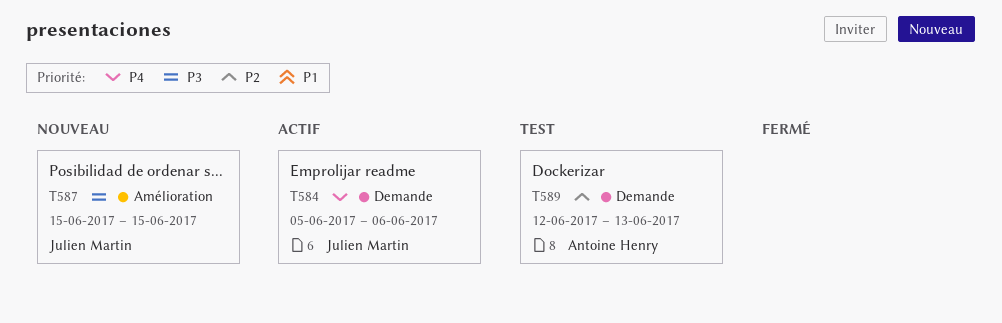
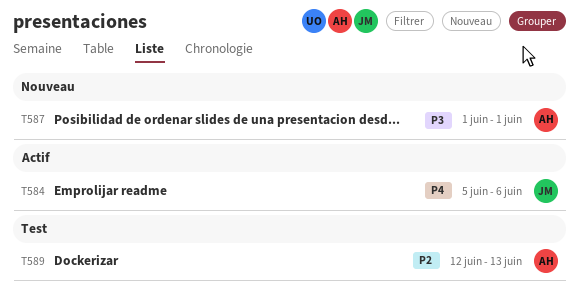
T587, owner: Julien Martin -> Antoine Henry
T587, start: Jun 15 -> Jun 1
T587, due: Jun 15 -> Jun 1

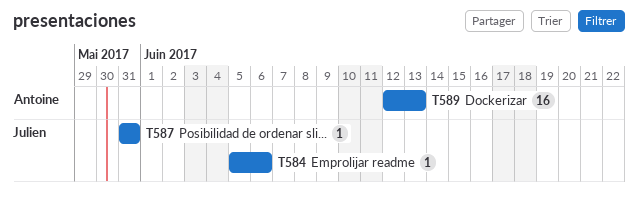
T587, owner: Antoine -> Julien
T587, start: Jun 1 -> May 31
T587, due: Jun 1 -> May 31

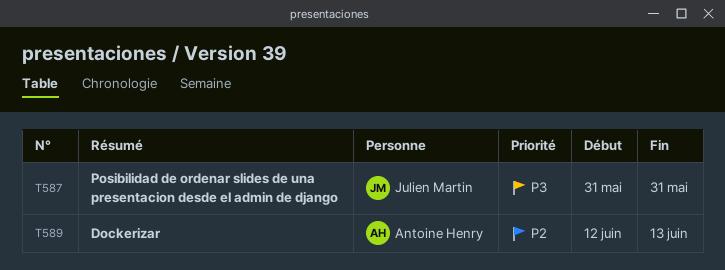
T584: present -> none

